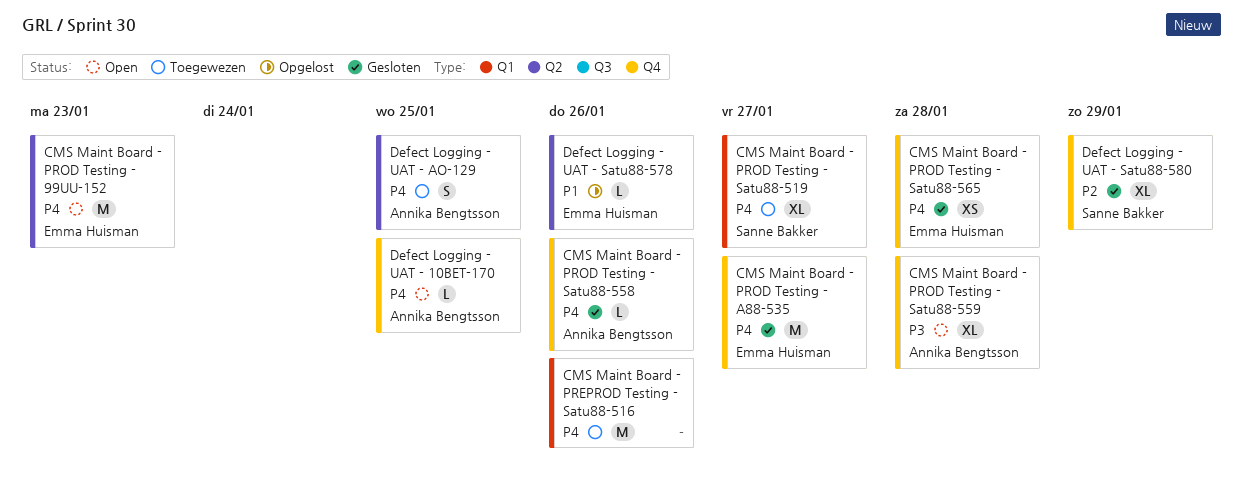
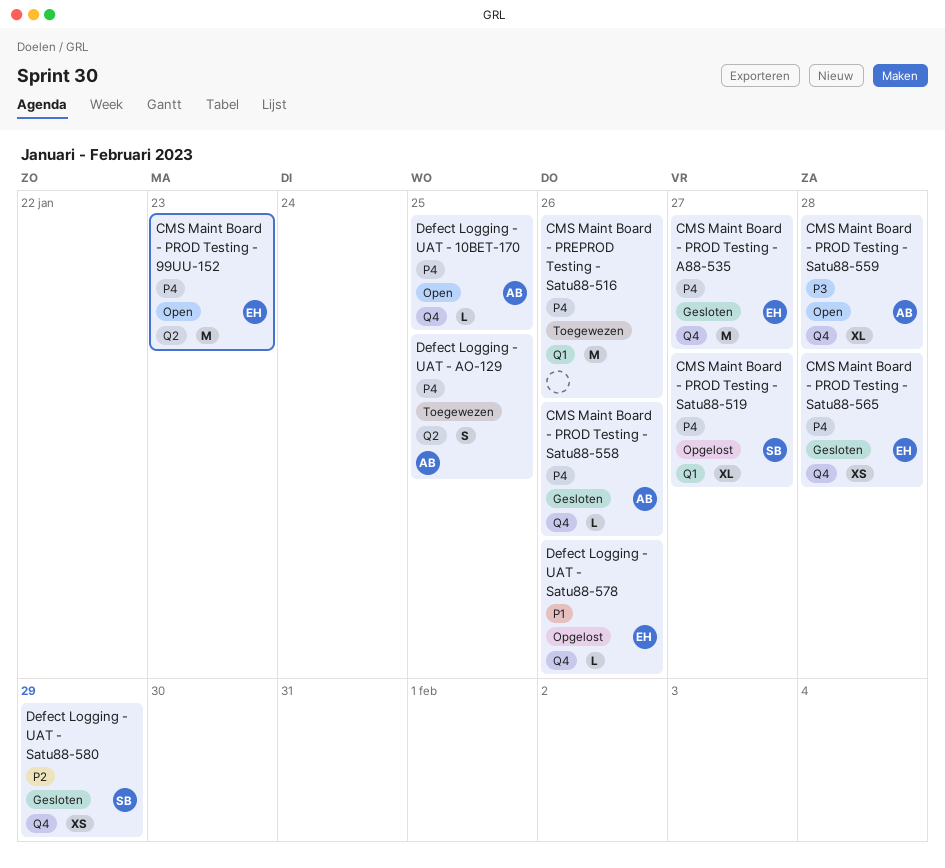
CMS Maint Board - PROD Testing - Satu88-519, status: Toegewezen -> Opgelost
Defect Logging - UAT - Satu88-578, label: Q2 -> Q4
Defect Logging - UAT - Satu88-580, estimate: XL -> XS

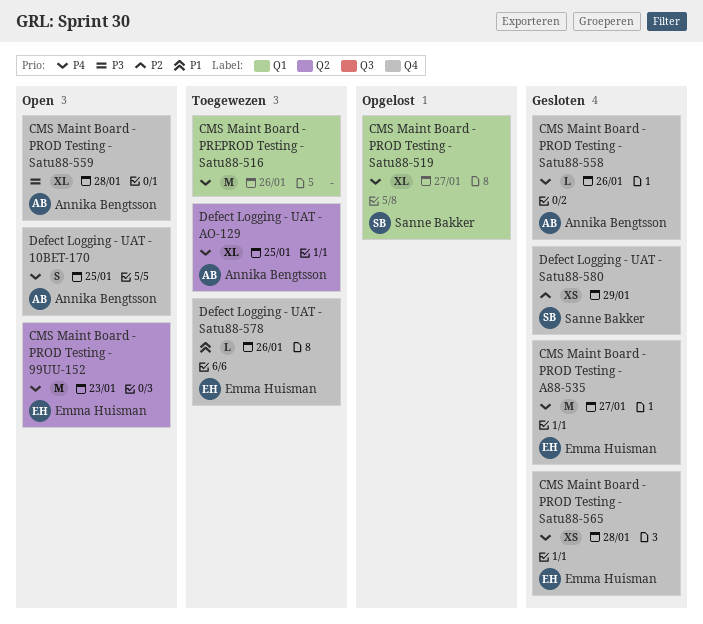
Defect Logging - UAT - 10BET-170, estimate: L -> S
Defect Logging - UAT - AO-129, estimate: S -> XL
Defect Logging - UAT - Satu88-578, status: Opgelost -> Toegewezen

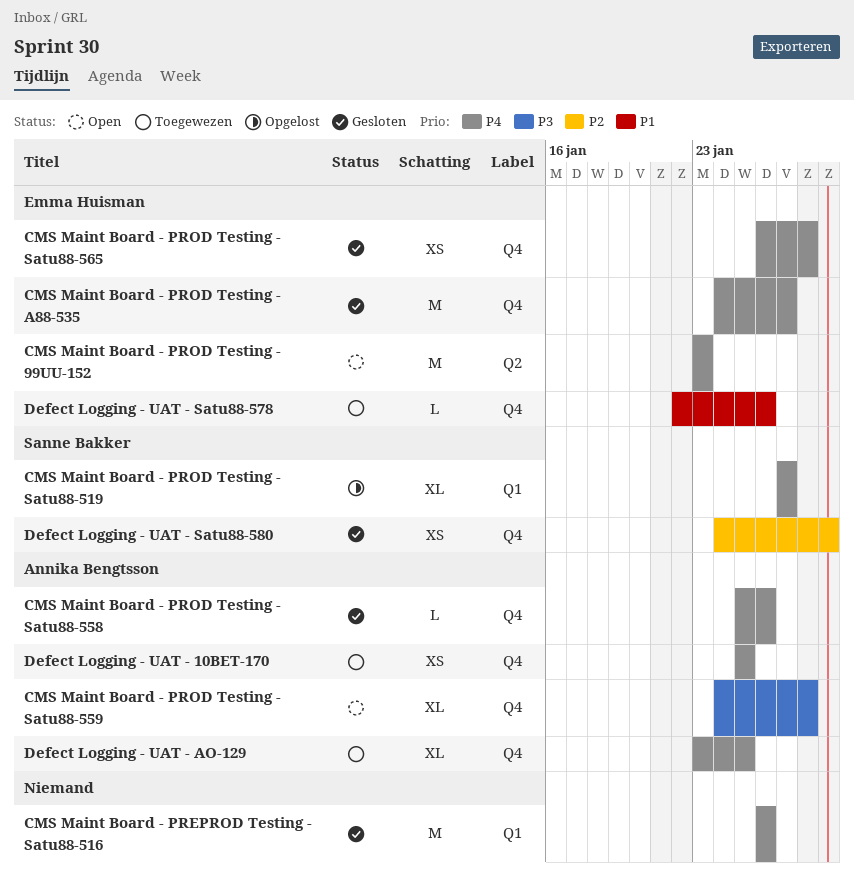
CMS Maint Board - PREPROD Testing - Satu88-516, status: Toegewezen -> Gesloten
Defect Logging - UAT - 10BET-170, status: Open -> Toegewezen
Defect Logging - UAT - 10BET-170, estimate: S -> XS
Defect Logging - UAT - AO-129, label: Q2 -> Q4

